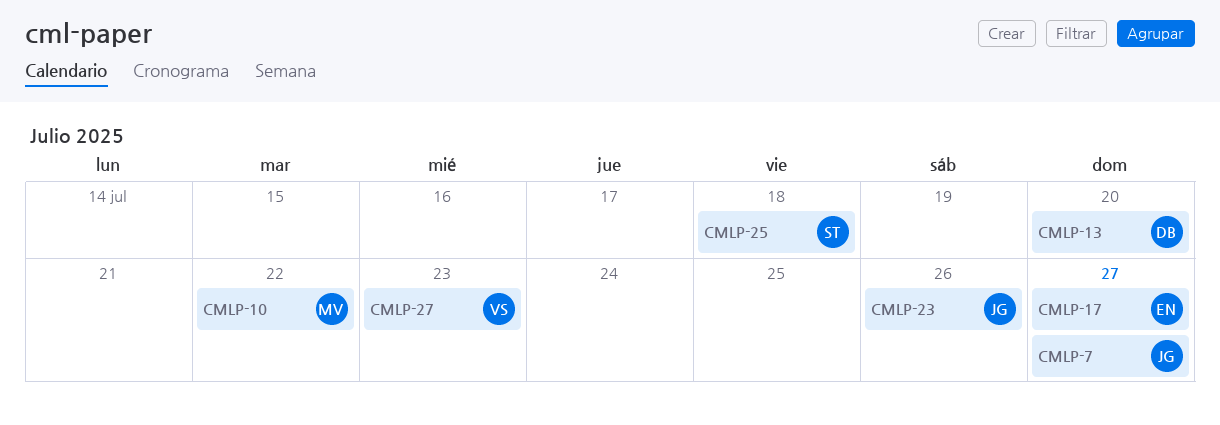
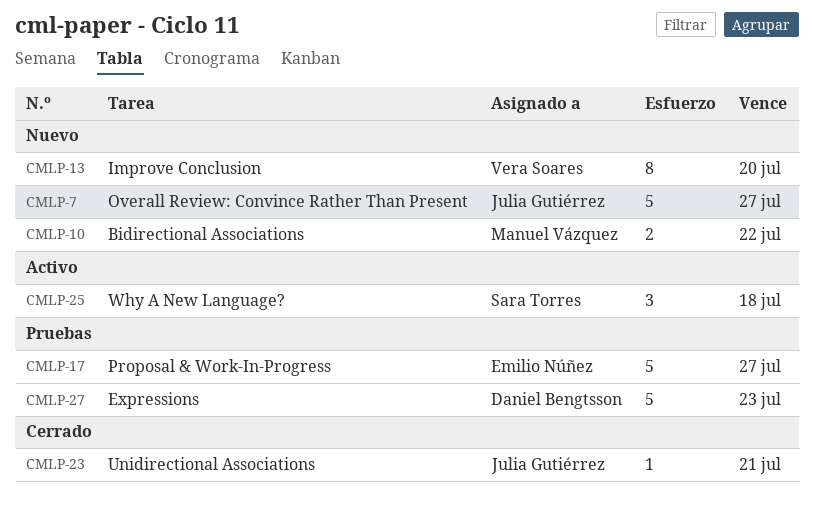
CMLP-13, owner: Daniel Bengtsson -> Vera Soares
CMLP-23, due: Jul 26 -> Jul 21
CMLP-27, owner: Vera Soares -> Daniel Bengtsson

